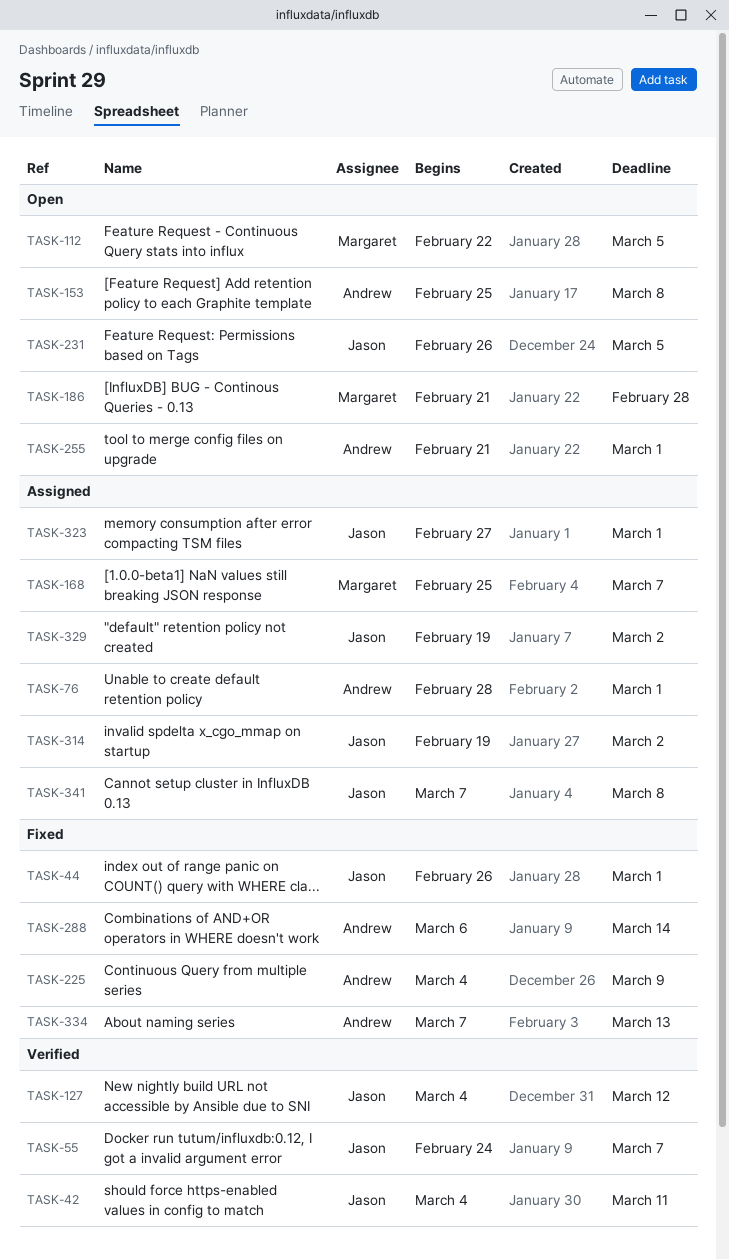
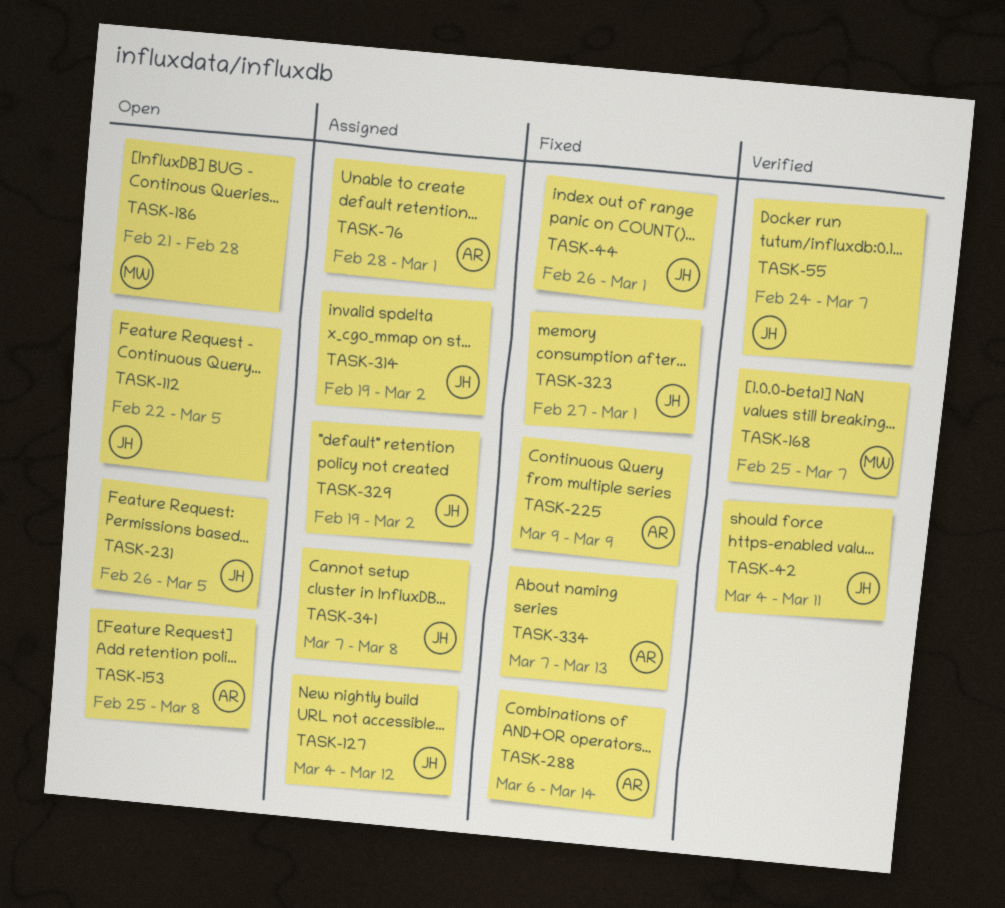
TASK-112, owner: Margaret -> Jason
TASK-127, status: Verified -> Assigned
TASK-168, status: Assigned -> Verified
TASK-225, start: Mar 4 -> Mar 9
TASK-255: present -> none
TASK-323, status: Assigned -> Fixed

